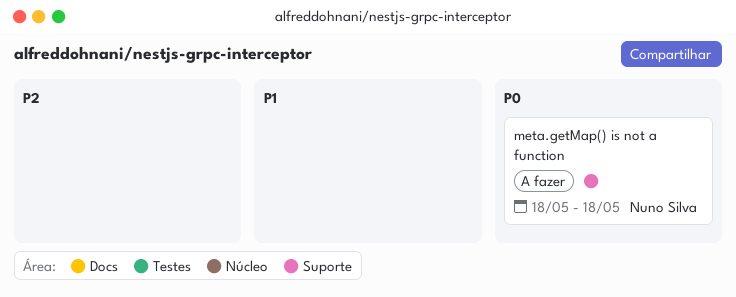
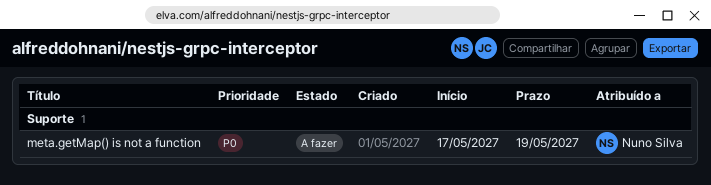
meta.getMap() is not a function, start: May 18 -> May 17
meta.getMap() is not a function, due: May 18 -> May 19

